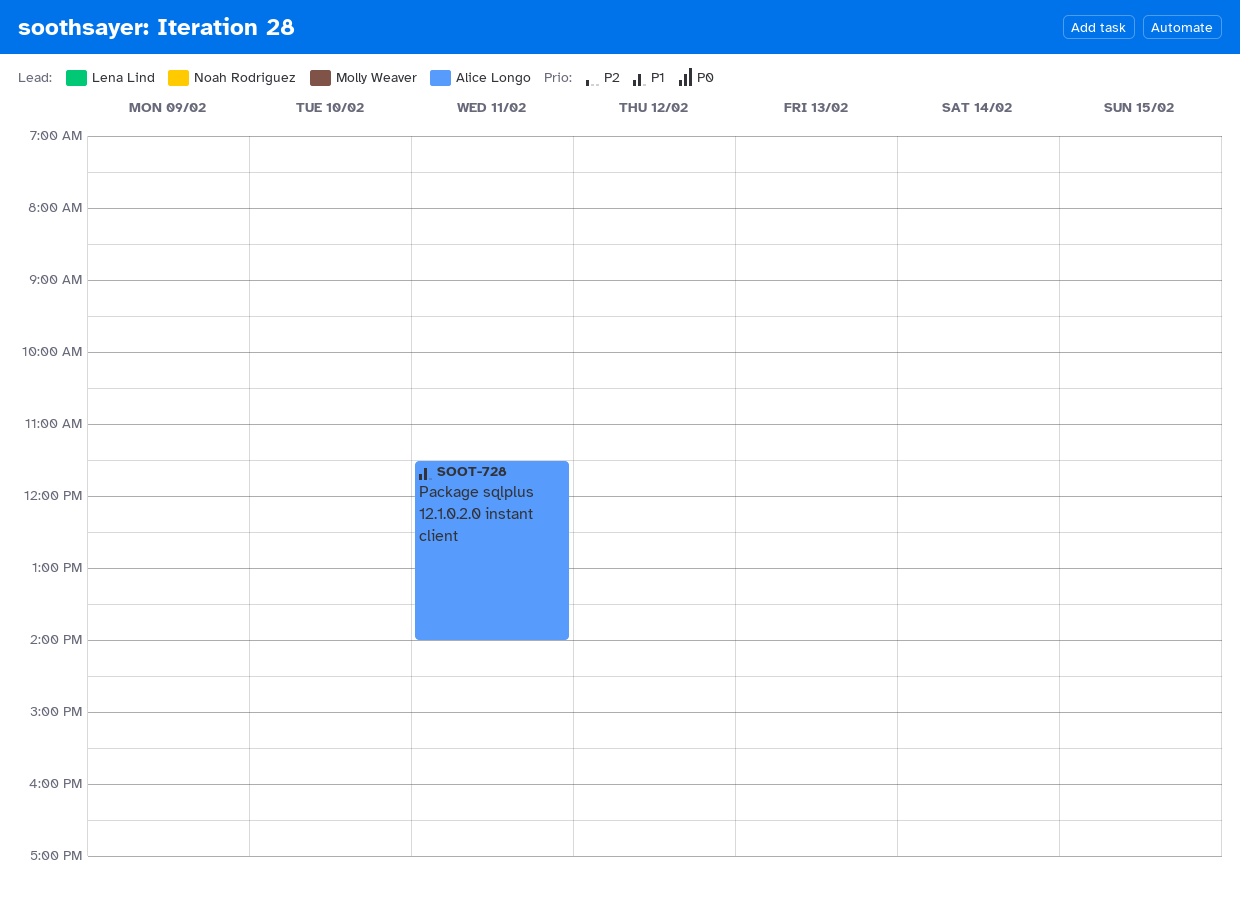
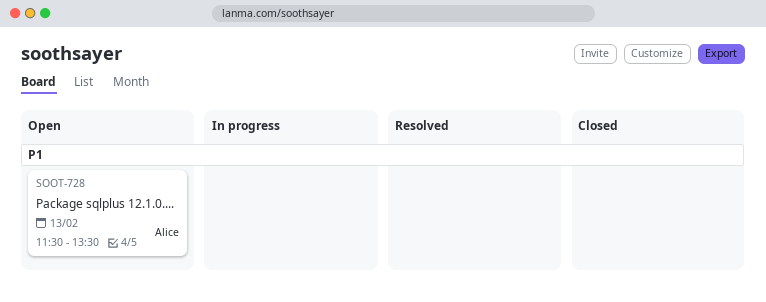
SOOT-728, day: Feb 11 -> Feb 13
SOOT-728, ends: 14:00 -> 13:30

